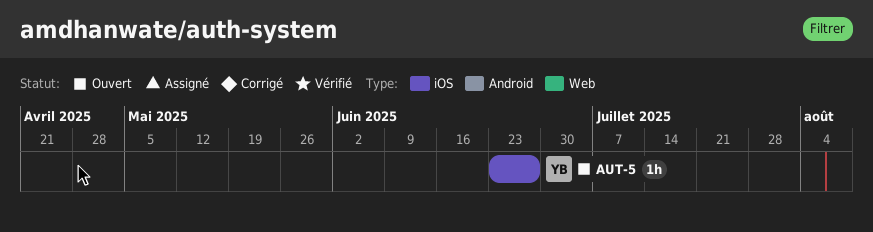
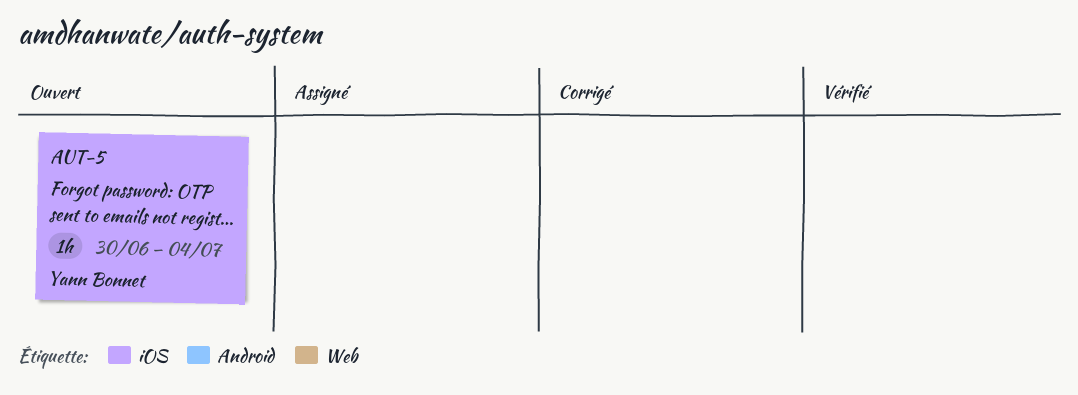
AUT-5, start: Jun 23 -> Jun 30
AUT-5, due: Jun 27 -> Jul 4

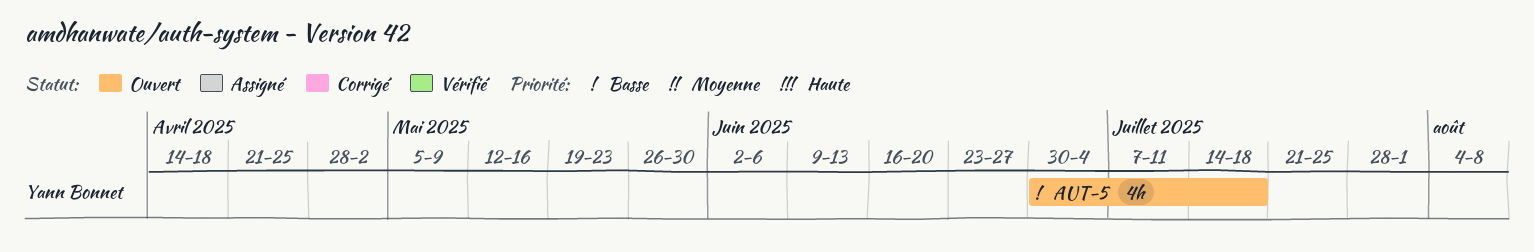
AUT-5, estimate: 1h -> 4h
AUT-5, due: Jul 4 -> Jul 18

